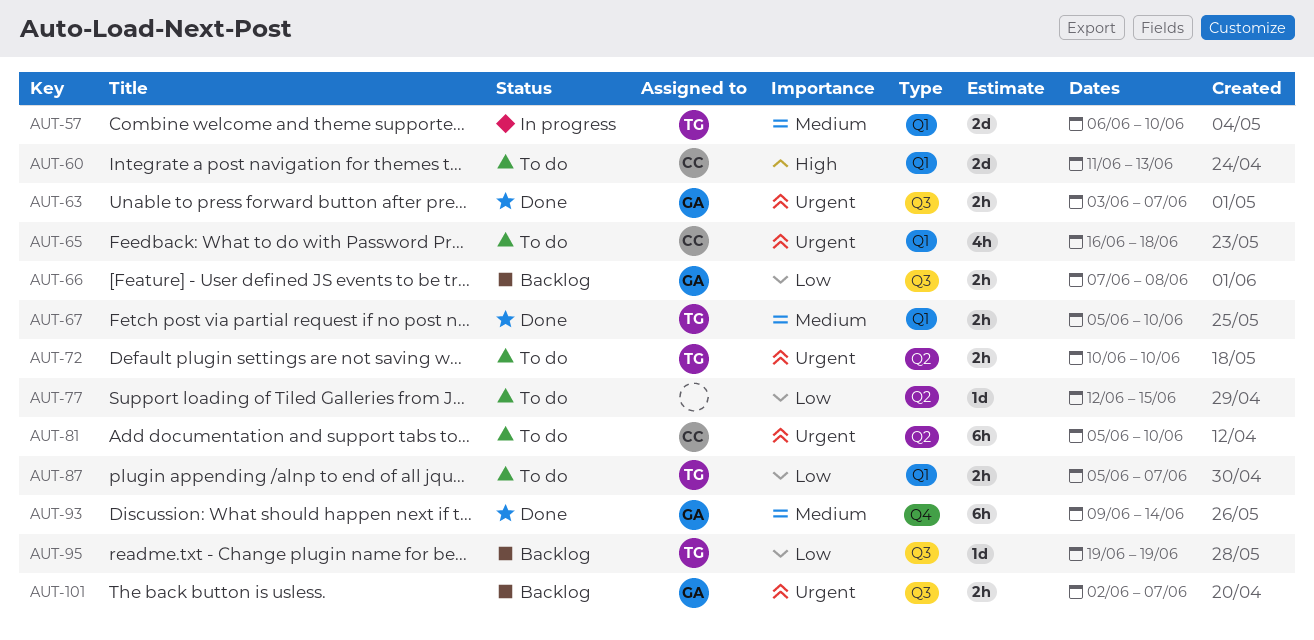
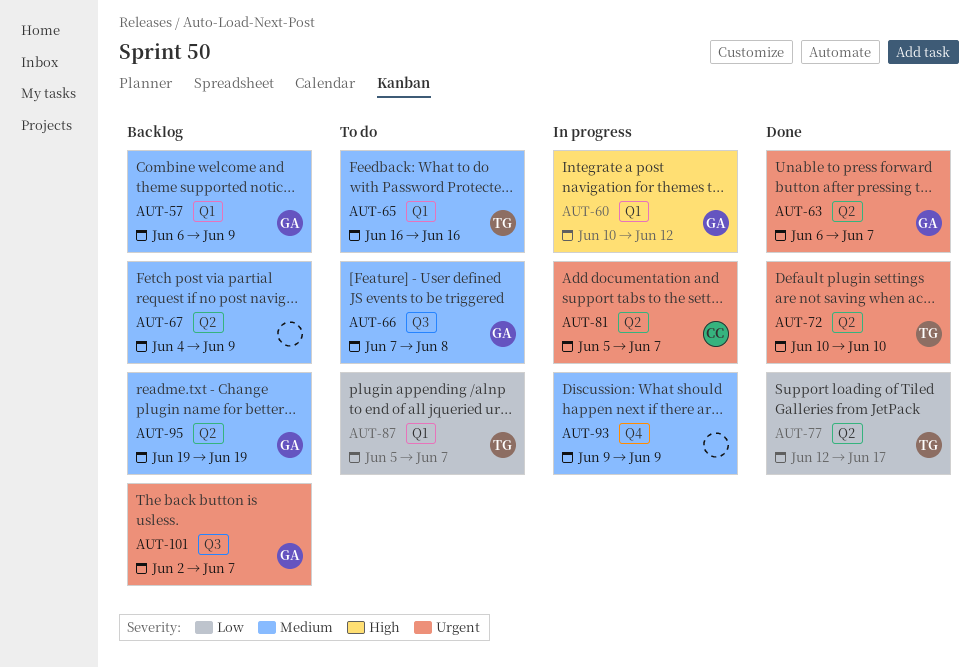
AUT-57, status: In progress -> Backlog
AUT-57, owner: TG -> GA
AUT-57, due: Jun 10 -> Jun 9
AUT-60, status: To do -> In progress
AUT-60, owner: CC -> GA
AUT-60, start: Jun 11 -> Jun 10
AUT-60, due: Jun 13 -> Jun 12
AUT-63, label: Q3 -> Q2
AUT-63, start: Jun 3 -> Jun 6
AUT-65, owner: CC -> TG
AUT-65, priority: Urgent -> Medium
AUT-65, due: Jun 18 -> Jun 16
AUT-66, status: Backlog -> To do
AUT-66, priority: Low -> Medium
AUT-67, status: Done -> Backlog
AUT-67, owner: TG -> none
AUT-67, label: Q1 -> Q2
AUT-67, start: Jun 5 -> Jun 4
AUT-67, due: Jun 10 -> Jun 9
AUT-72, status: To do -> Done
AUT-77, status: To do -> Done
AUT-77, owner: none -> TG
AUT-77, due: Jun 15 -> Jun 17
AUT-81, status: To do -> In progress
AUT-81, due: Jun 10 -> Jun 7
AUT-93, status: Done -> In progress
AUT-93, owner: GA -> none
AUT-93, due: Jun 14 -> Jun 9
AUT-95, owner: TG -> GA
AUT-95, priority: Low -> Medium
AUT-95, label: Q3 -> Q2

